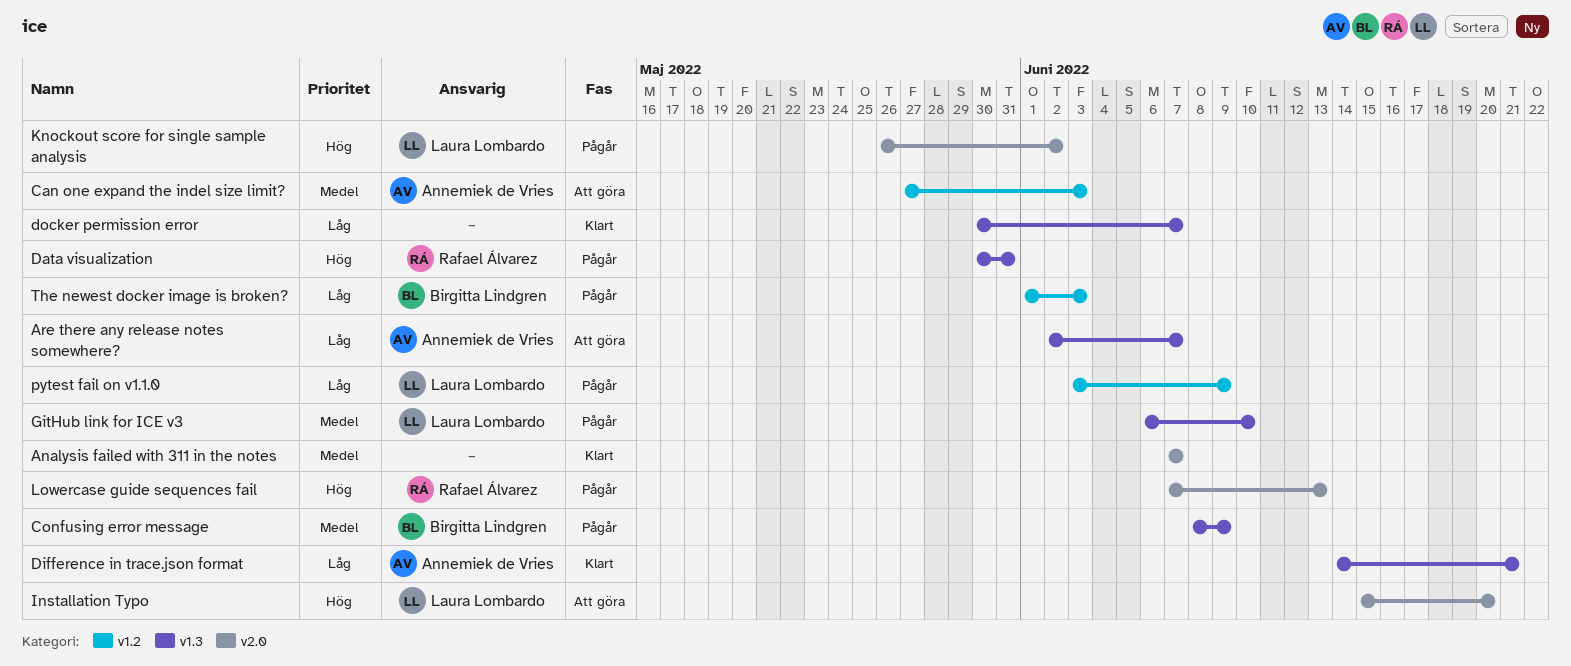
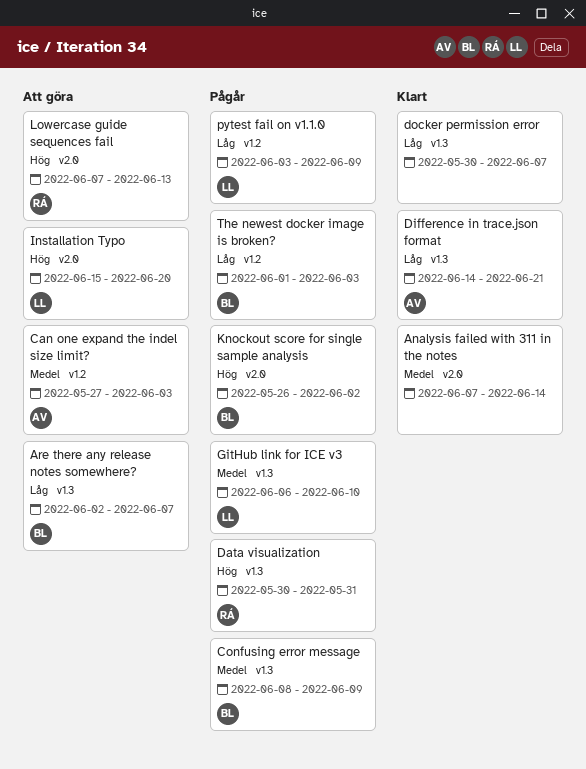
Analysis failed with 311 in the notes, due: Jun 7 -> Jun 14
Are there any release notes somewhere?, owner: Annemiek de Vries -> Birgitta Lindgren
Knockout score for single sample analysis, owner: Laura Lombardo -> Birgitta Lindgren
Lowercase guide sequences fail, status: Pågår -> Att göra

